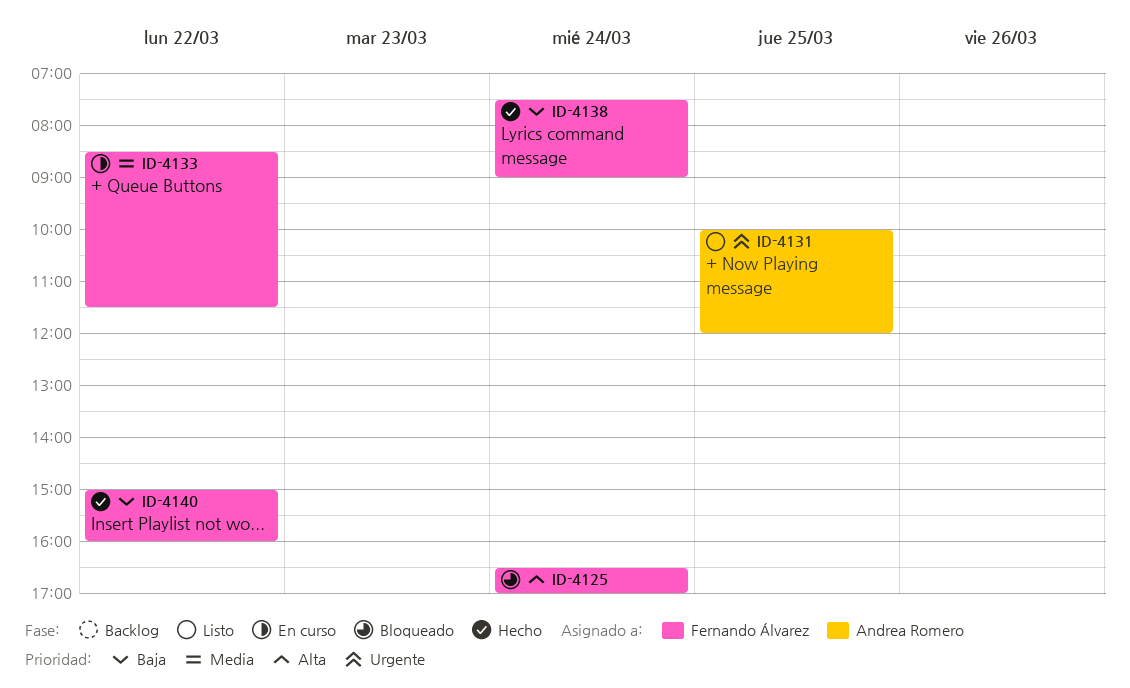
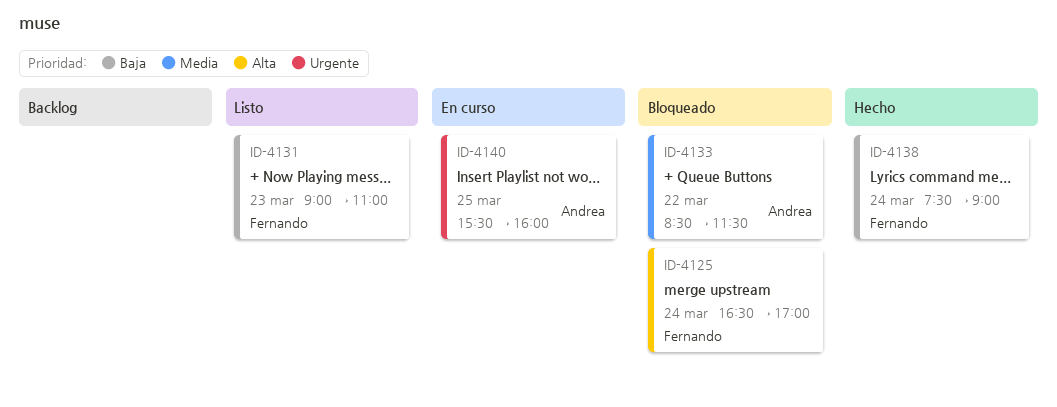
ID-4131, owner: Andrea Romero -> Fernando Álvarez
ID-4131, priority: Urgente -> Baja
ID-4131, day: Mar 25 -> Mar 23
ID-4131, begins: 10:00 -> 09:00
ID-4131, ends: 12:00 -> 11:00
ID-4133, status: En curso -> Bloqueado
ID-4133, owner: Fernando Álvarez -> Andrea Romero
ID-4140, status: Hecho -> En curso
ID-4140, owner: Fernando Álvarez -> Andrea Romero
ID-4140, priority: Baja -> Urgente
ID-4140, day: Mar 22 -> Mar 25
ID-4140, begins: 15:00 -> 15:30

